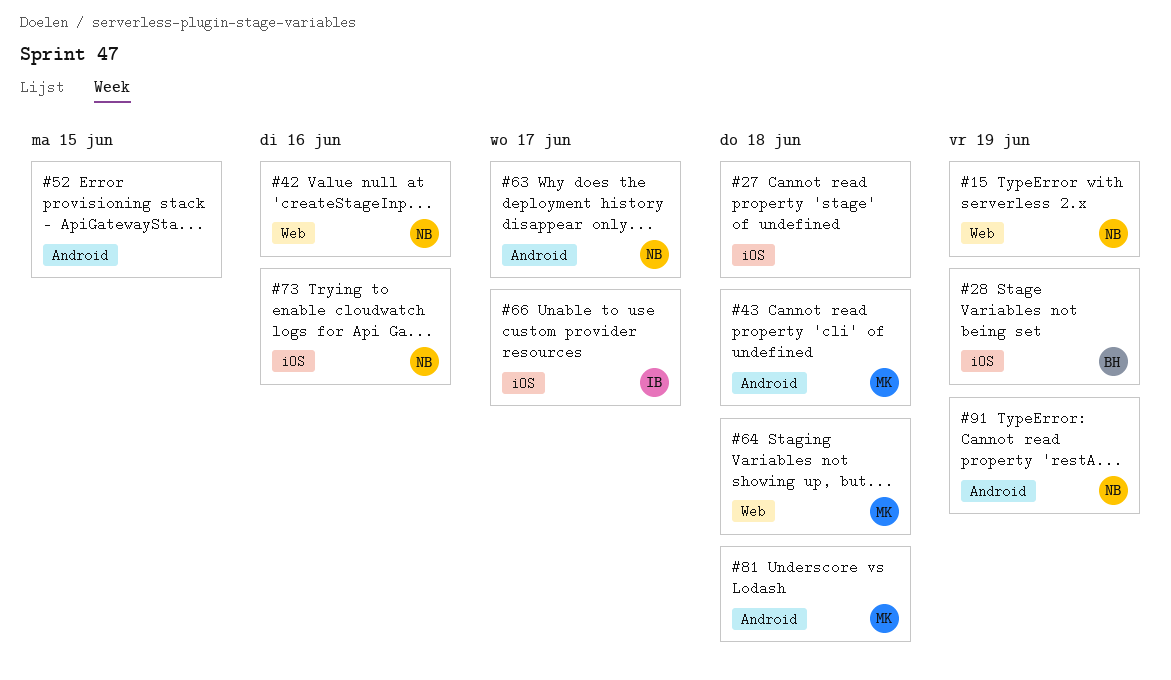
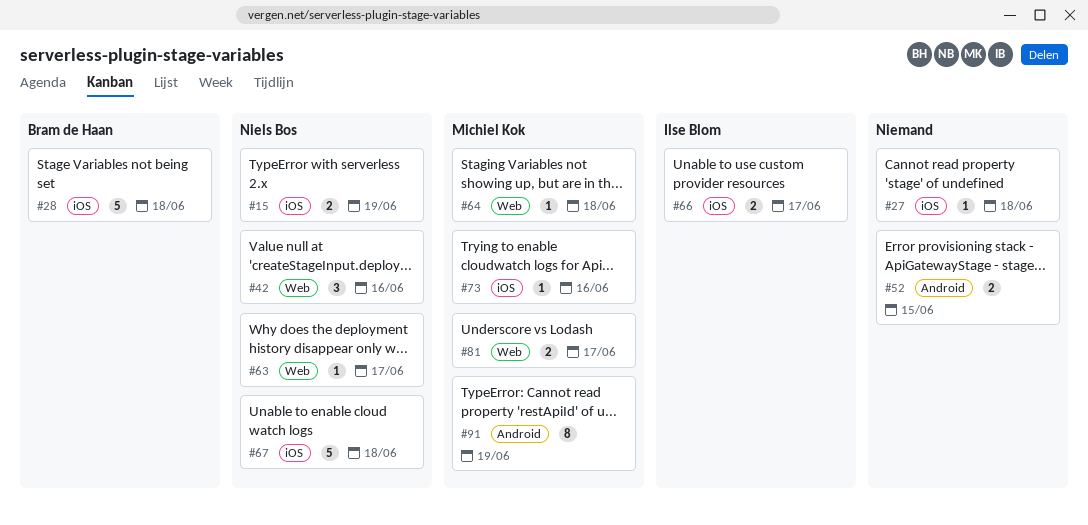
#15, label: Web -> iOS
#28, due: Jun 19 -> Jun 18
#43: present -> none
#63, label: Android -> Web
#67: none -> present
#73, owner: Niels Bos -> Michiel Kok
#81, label: Android -> Web
#81, due: Jun 18 -> Jun 17
#91, owner: Niels Bos -> Michiel Kok

